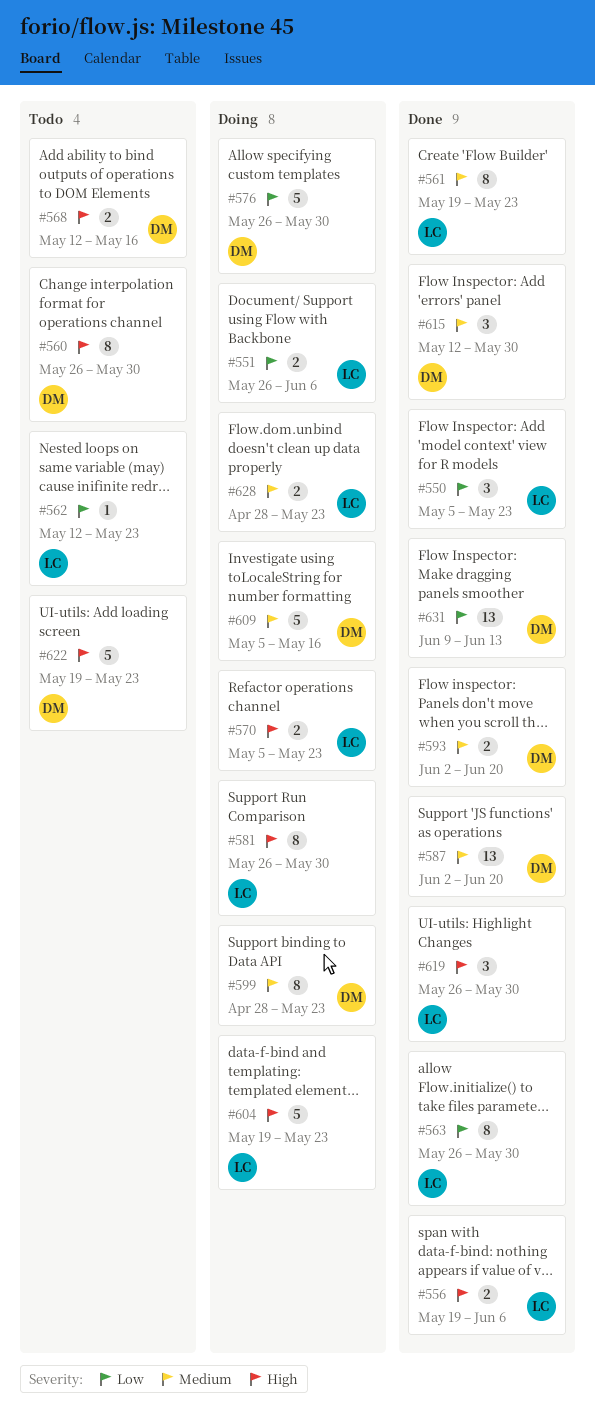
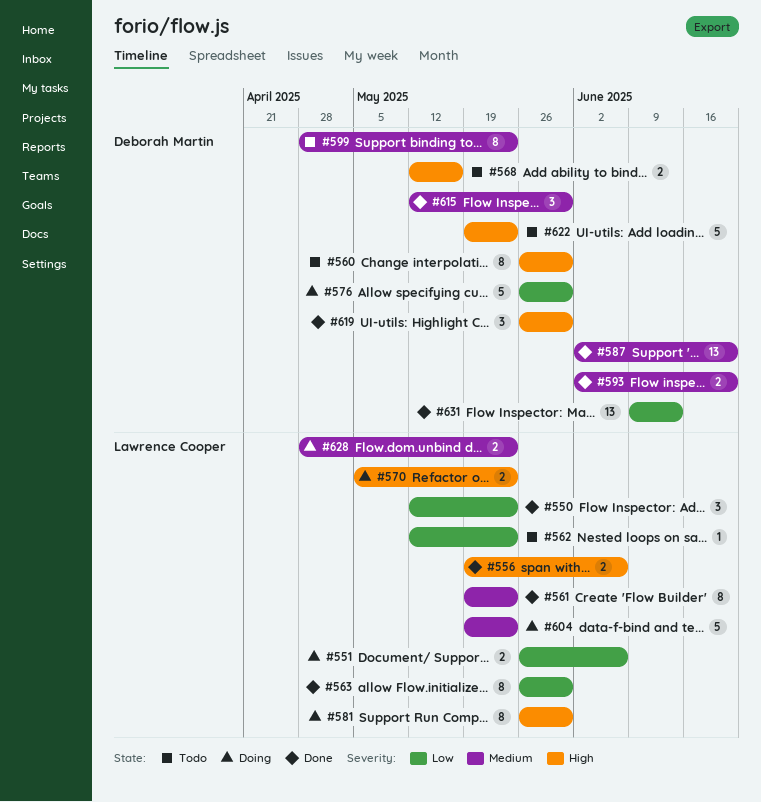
#550, start: May 5 -> May 12
#599, status: Doing -> Todo
#604, priority: High -> Medium
#609: present -> none
#619, owner: Lawrence Cooper -> Deborah Martin

